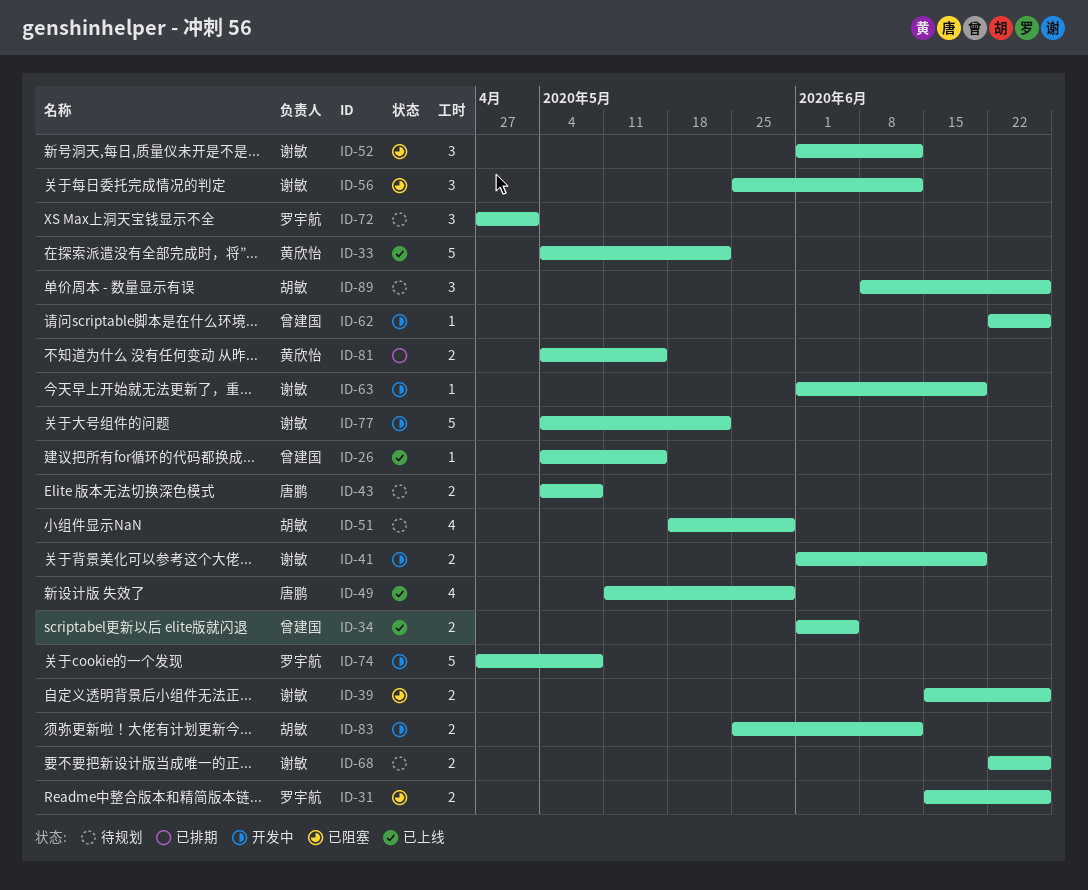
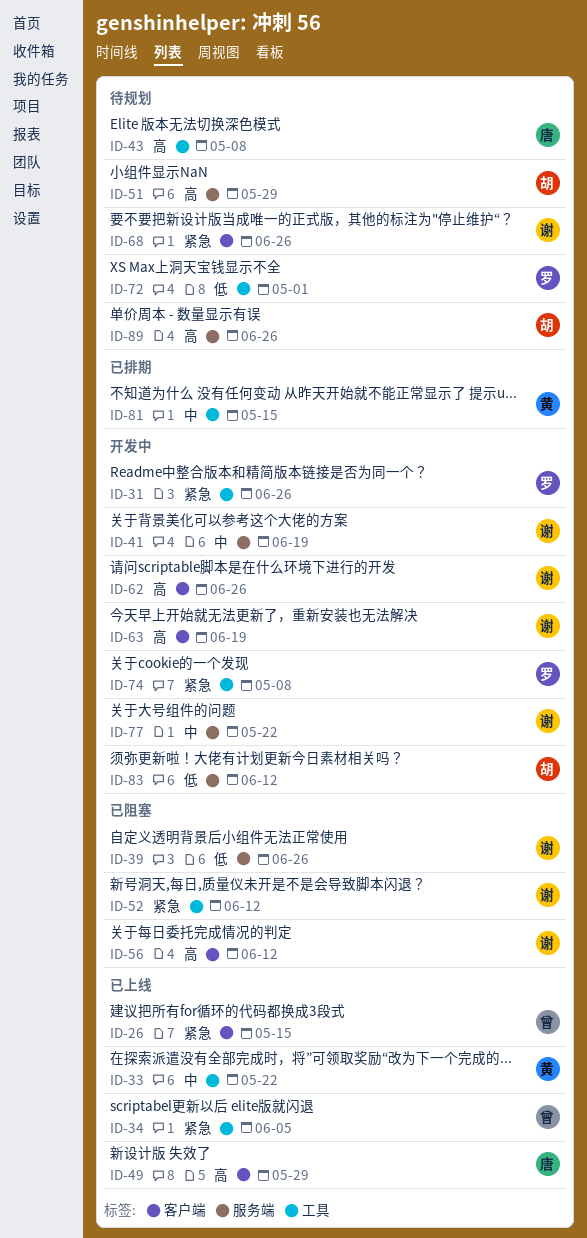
ID-31, status: 已阻塞 -> 开发中
ID-62, owner: 曾建国 -> 谢敏

